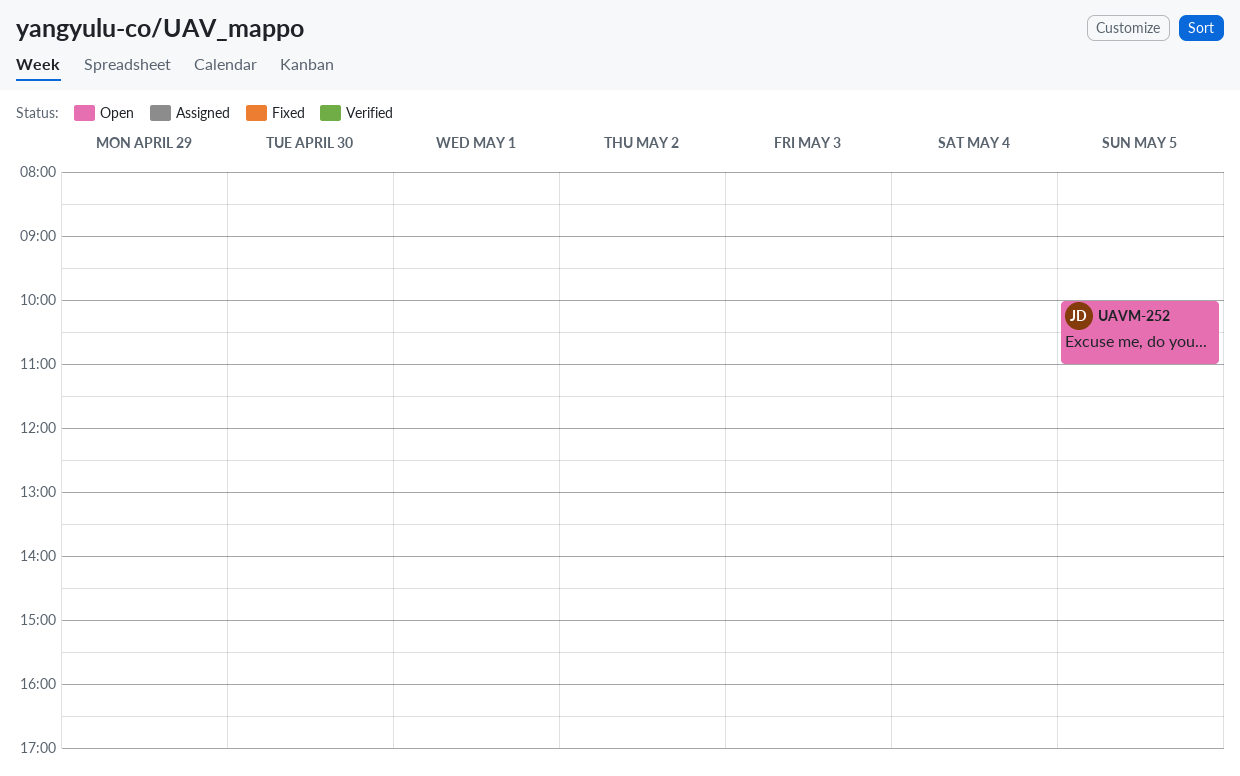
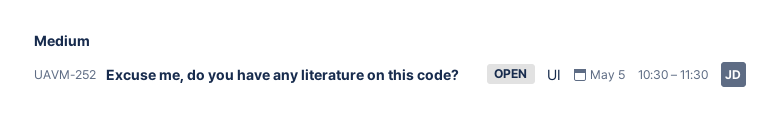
UAVM-252, begins: 10:00 -> 10:30
UAVM-252, ends: 11:00 -> 11:30

